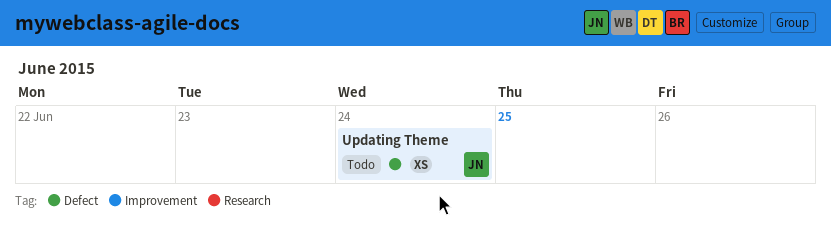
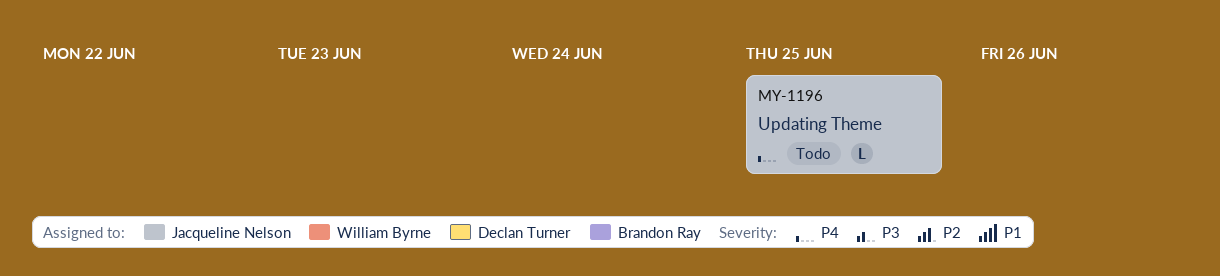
Updating Theme, estimate: XS -> L
Updating Theme, due: Jun 24 -> Jun 25

